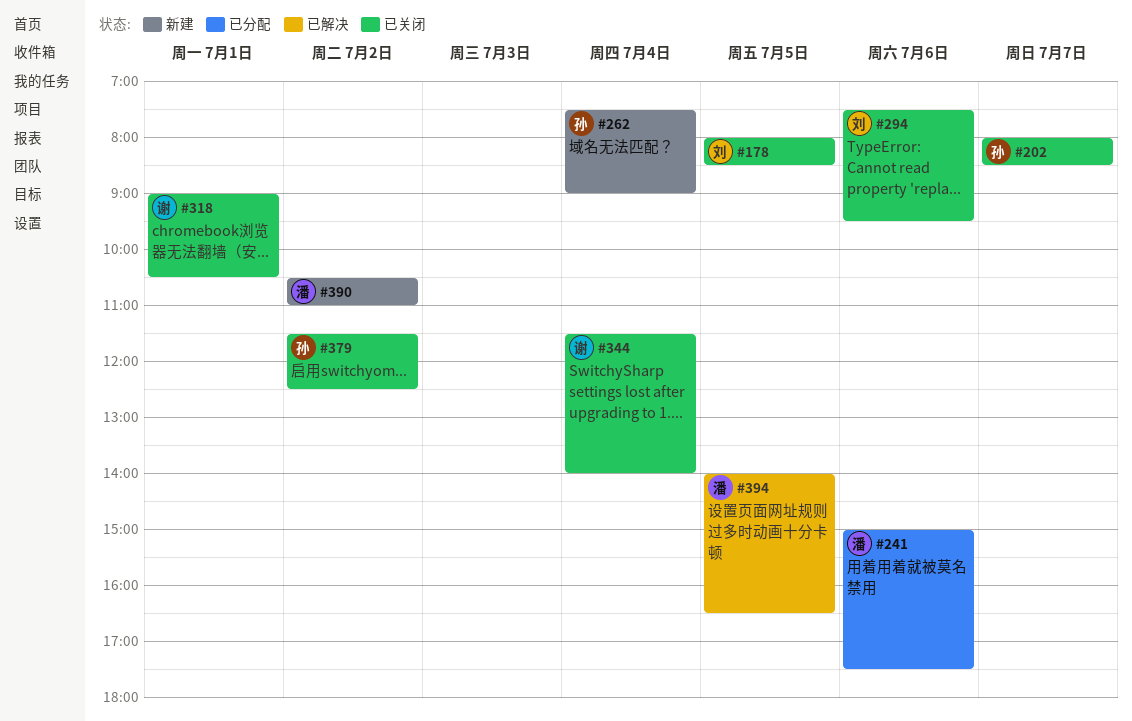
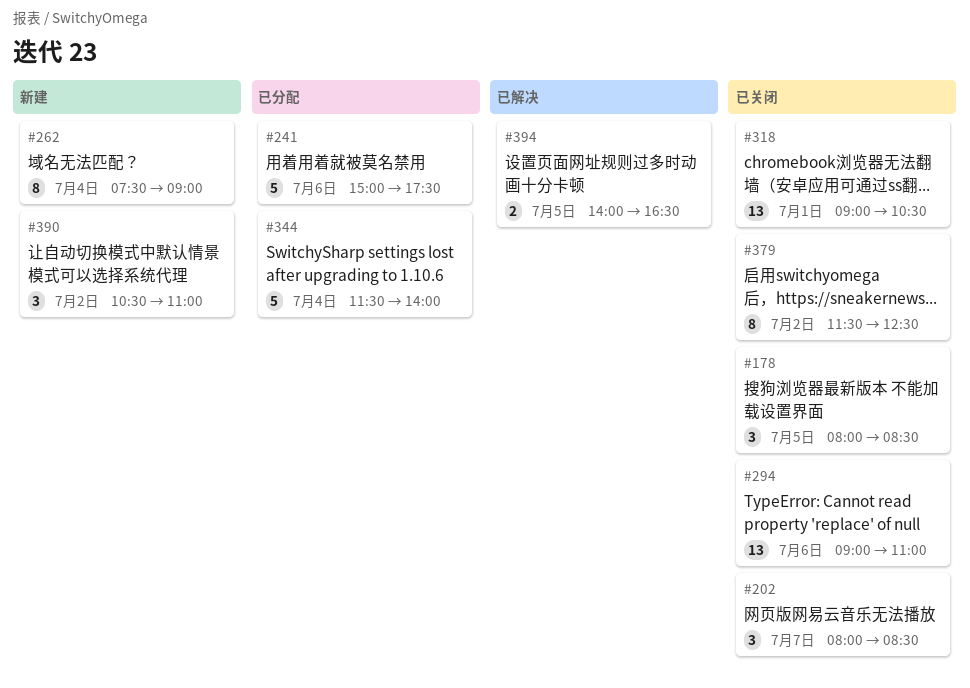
#294, begins: 07:30 -> 09:00
#294, ends: 09:30 -> 11:00
#344, status: 已关闭 -> 已分配

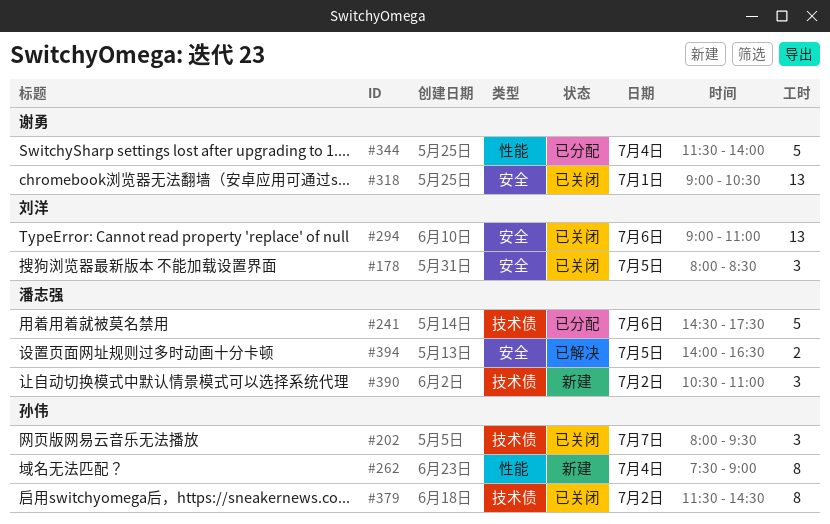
#202, ends: 08:30 -> 09:30
#241, begins: 15:00 -> 14:30
#379, ends: 12:30 -> 14:30

